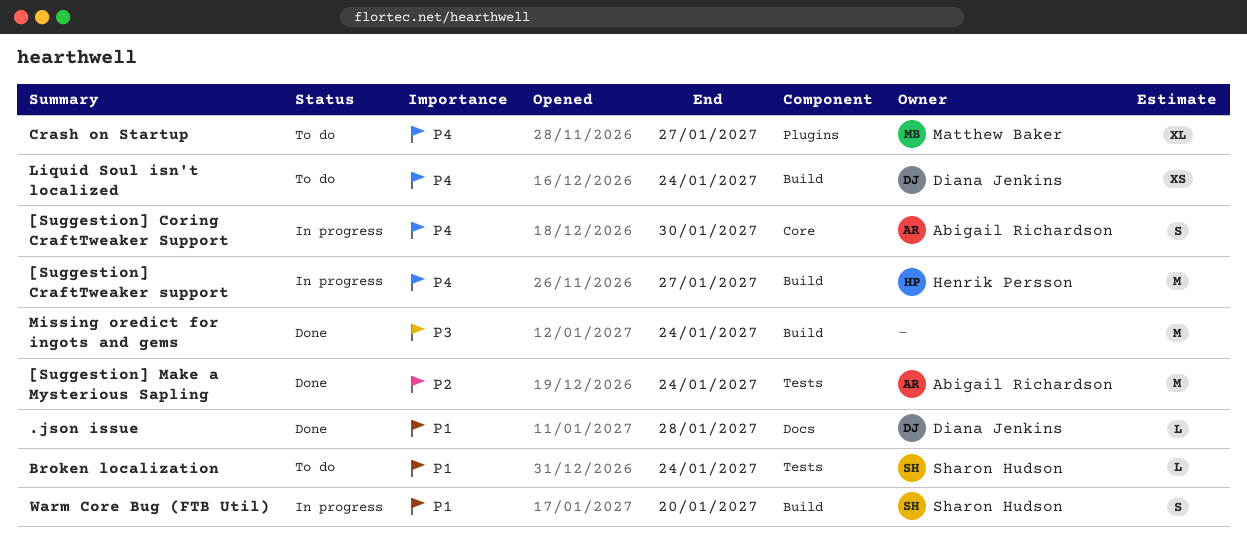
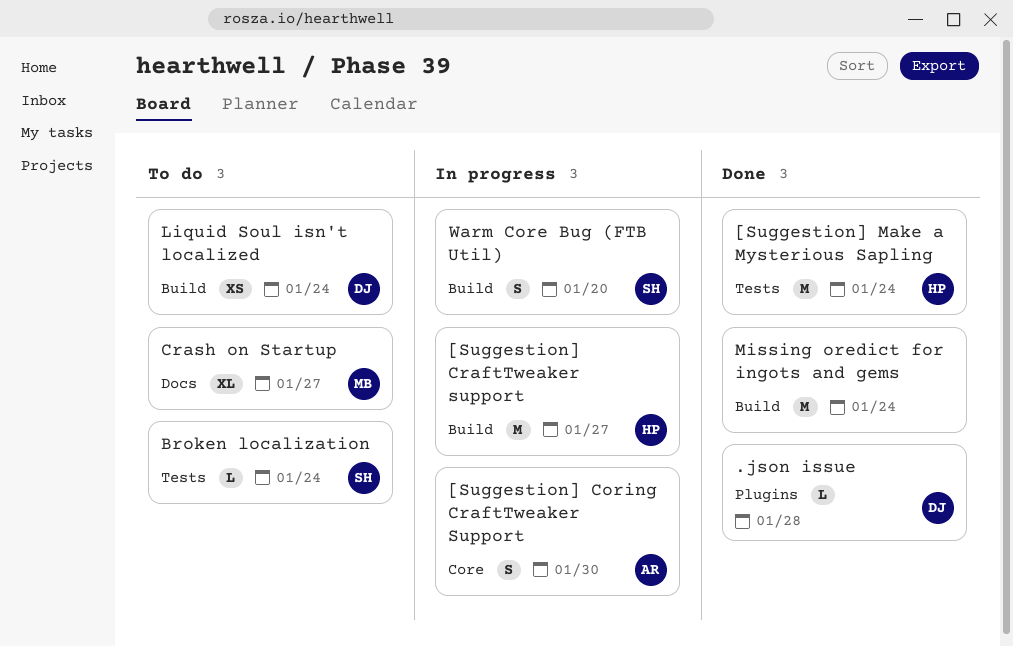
.json issue, label: Docs -> Plugins
[Suggestion] Make a Mysterious Sapling, owner: Abigail Richardson -> Henrik Persson
Crash on Startup, label: Plugins -> Docs

